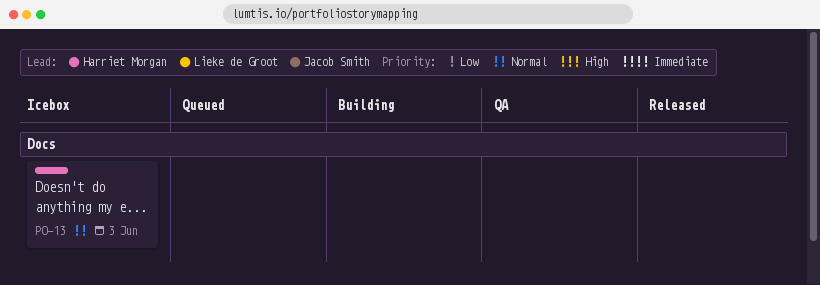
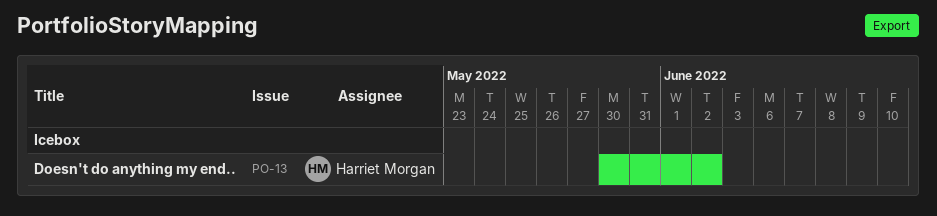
PO-13, due: Jun 3 -> Jun 2

